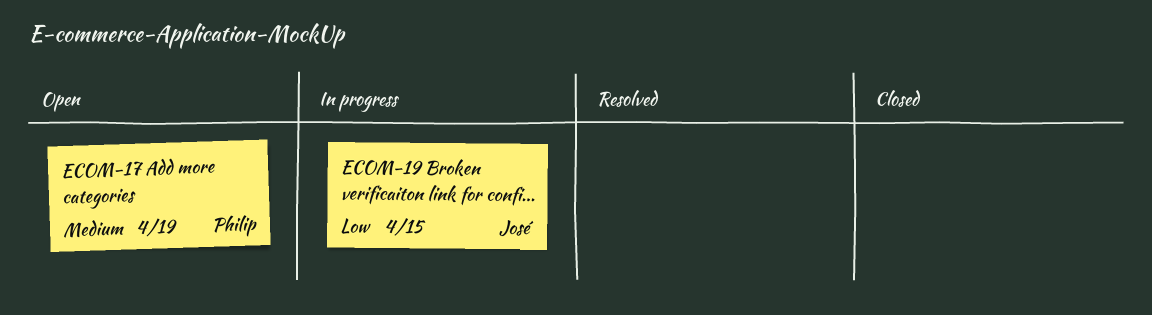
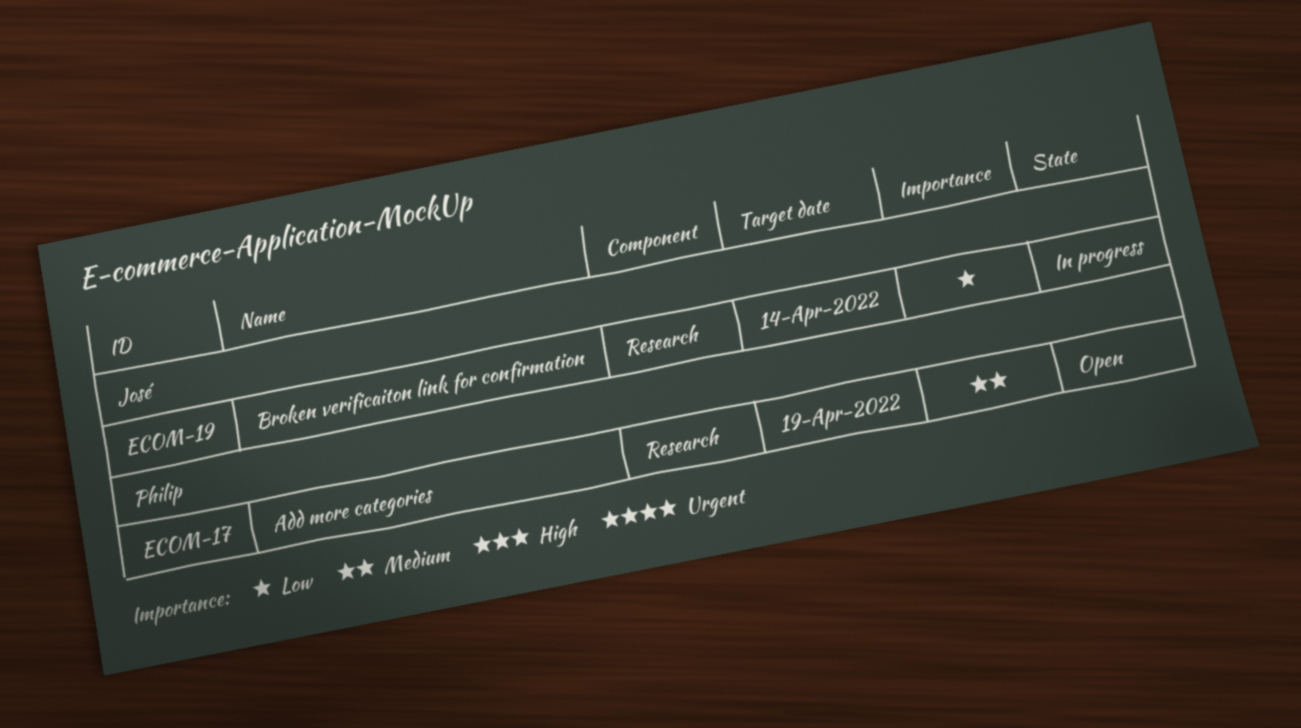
ECOM-19, due: Apr 15 -> Apr 14

